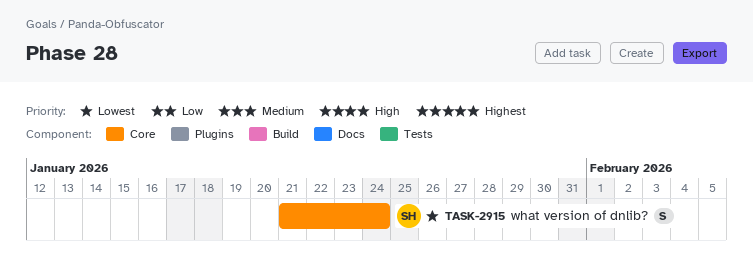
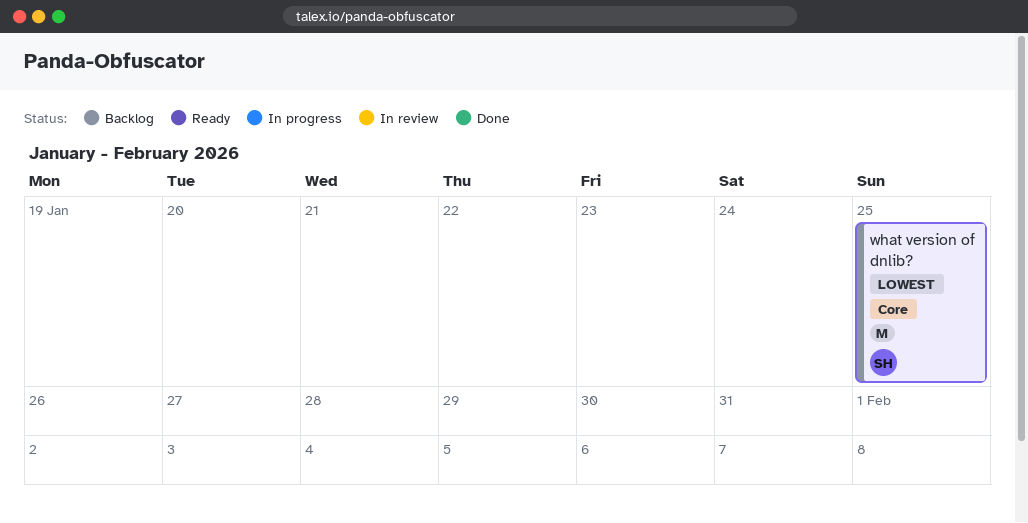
what version of dnlib?, estimate: S -> M
what version of dnlib?, due: Jan 24 -> Jan 25

